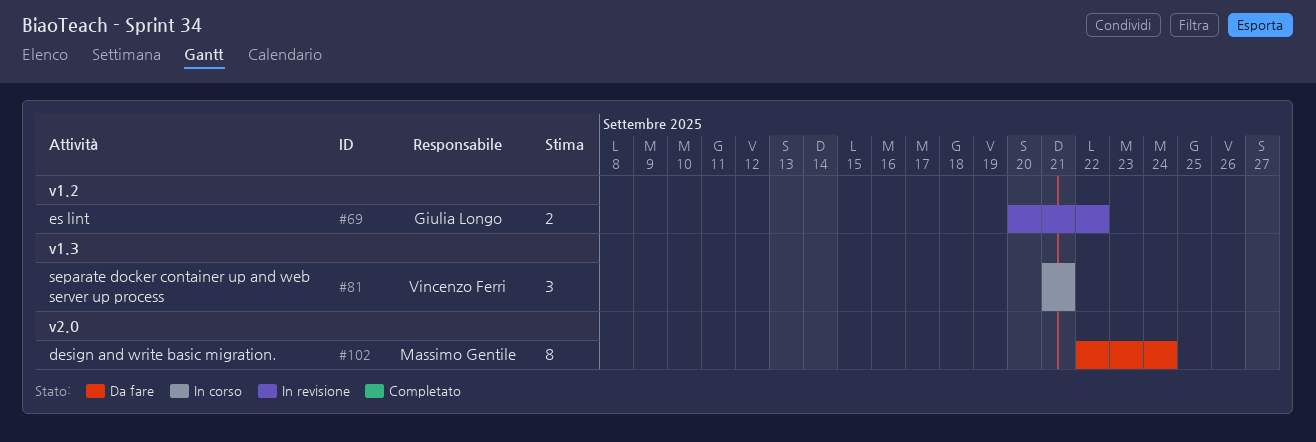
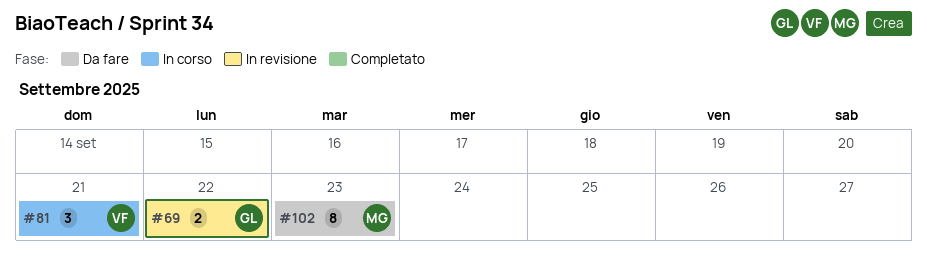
#102, due: Sep 24 -> Sep 23

